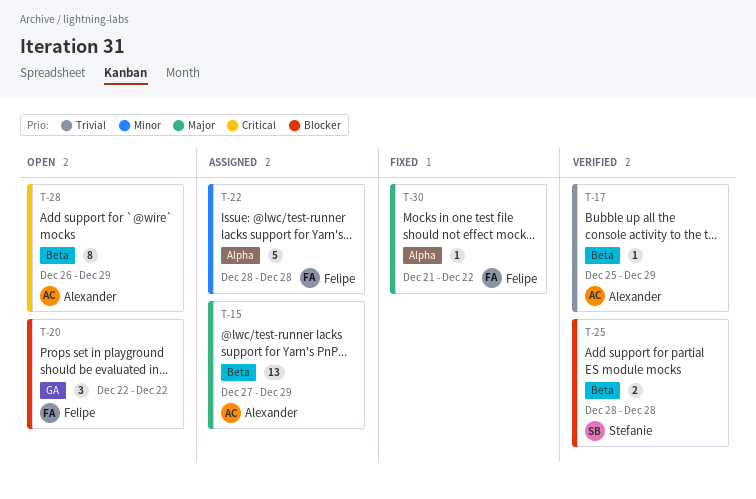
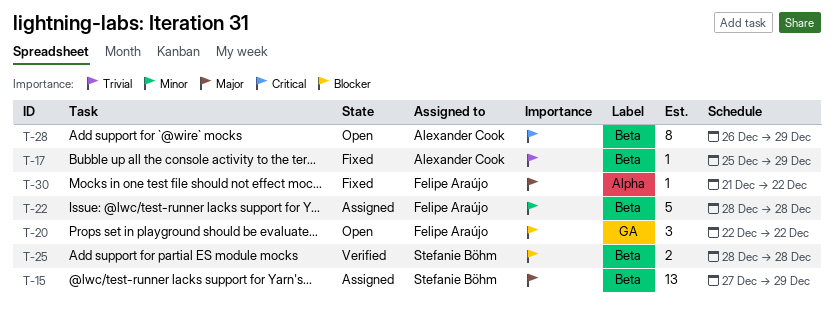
T-15, owner: Alexander Cook -> Stefanie Böhm
T-17, status: Verified -> Fixed
T-22, label: Alpha -> Beta

